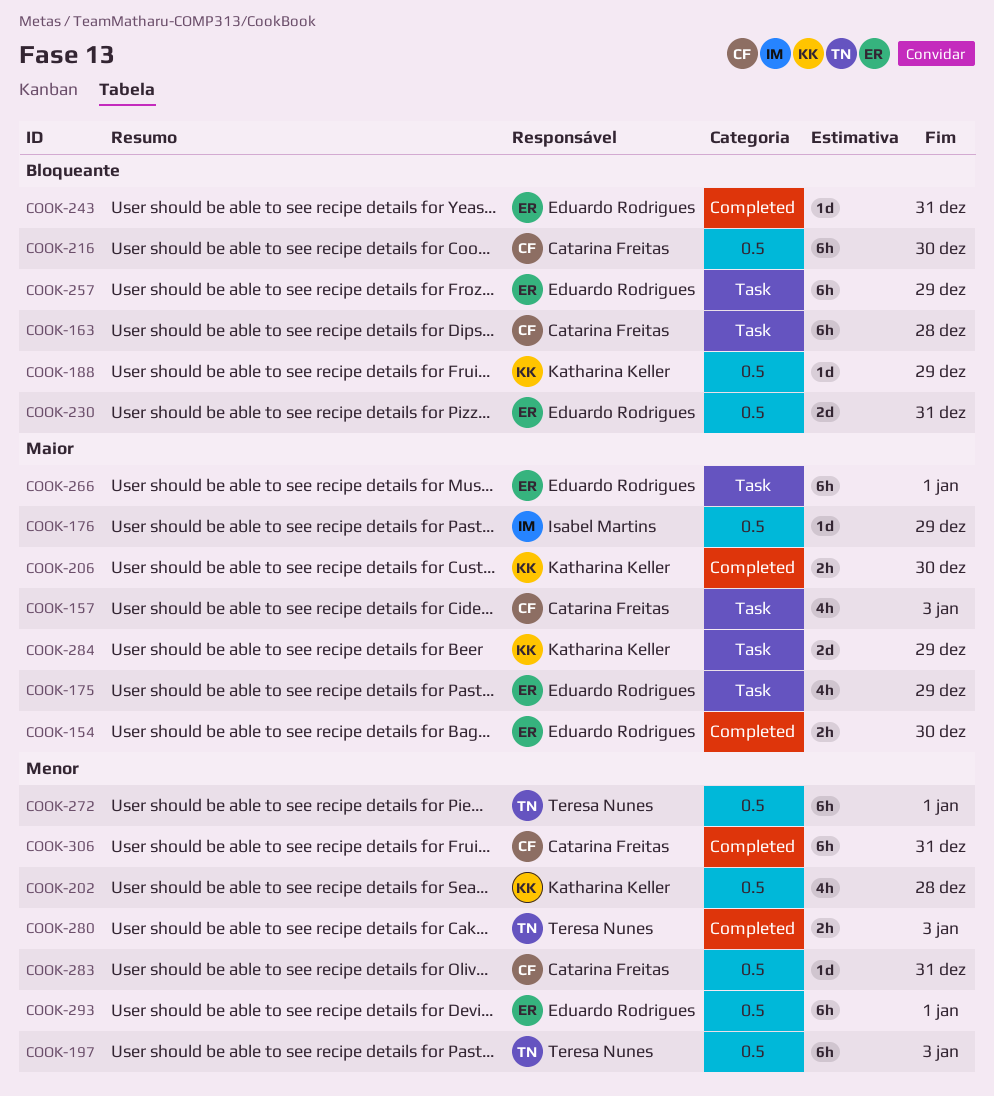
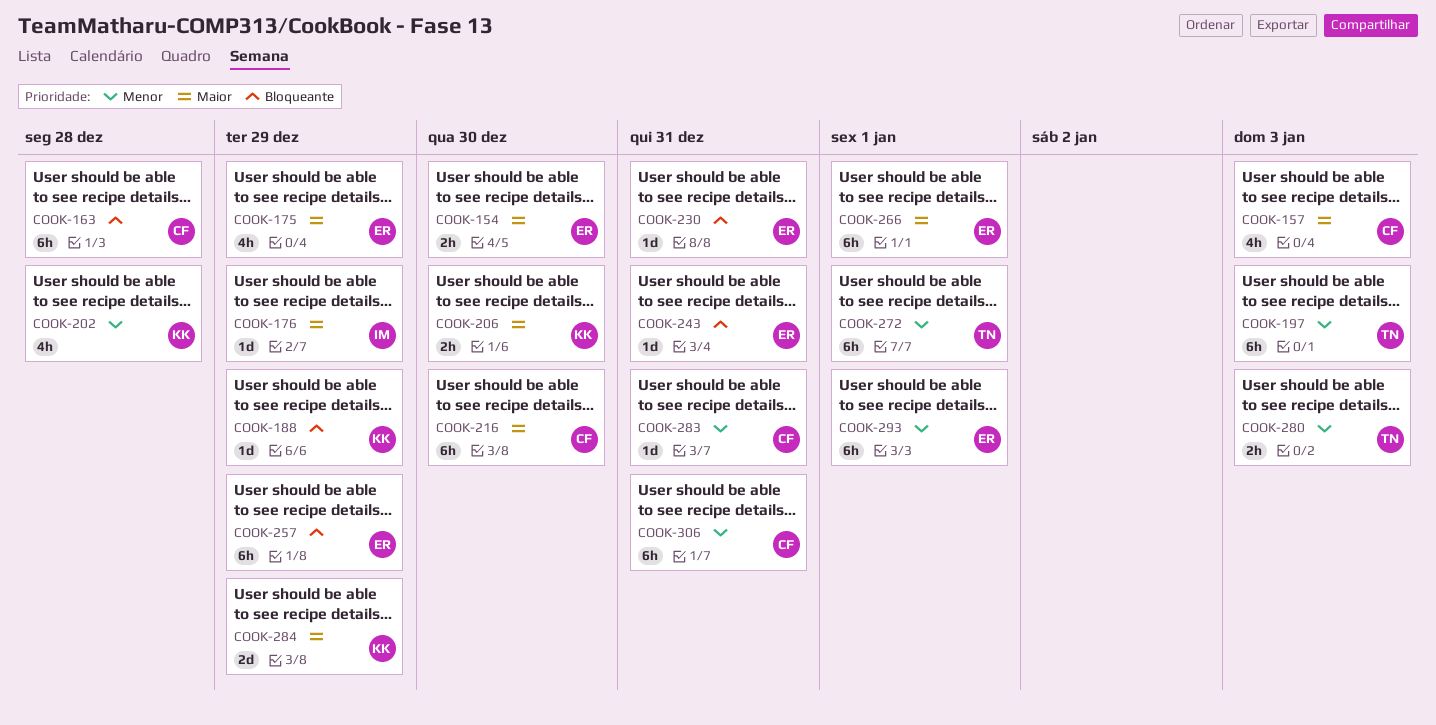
COOK-216, priority: Bloqueante -> Maior
COOK-230, estimate: 2d -> 1d

